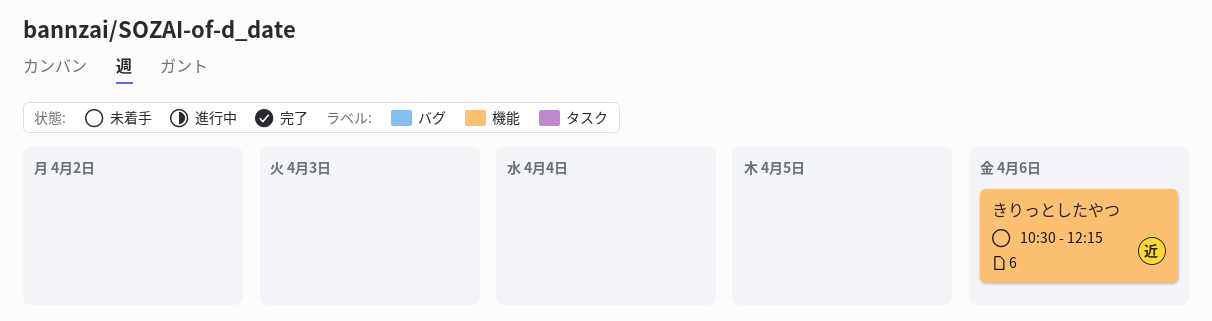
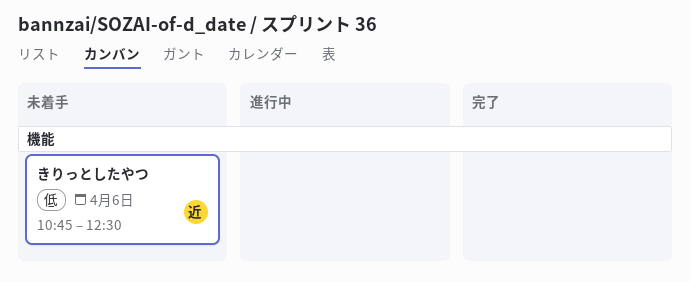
きりっとしたやつ, begins: 10:30 -> 10:45
きりっとしたやつ, ends: 12:15 -> 12:30

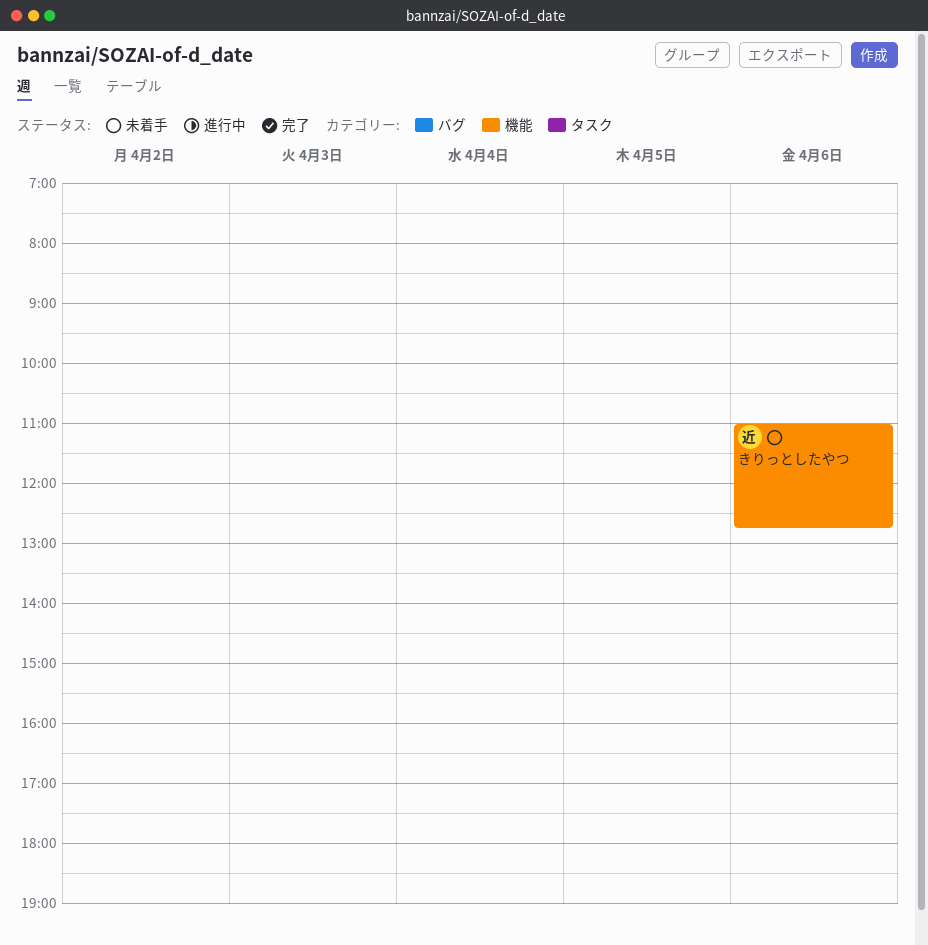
きりっとしたやつ, begins: 10:45 -> 11:00
きりっとしたやつ, ends: 12:30 -> 12:45

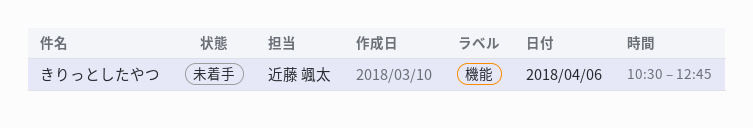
きりっとしたやつ, begins: 11:00 -> 10:30

